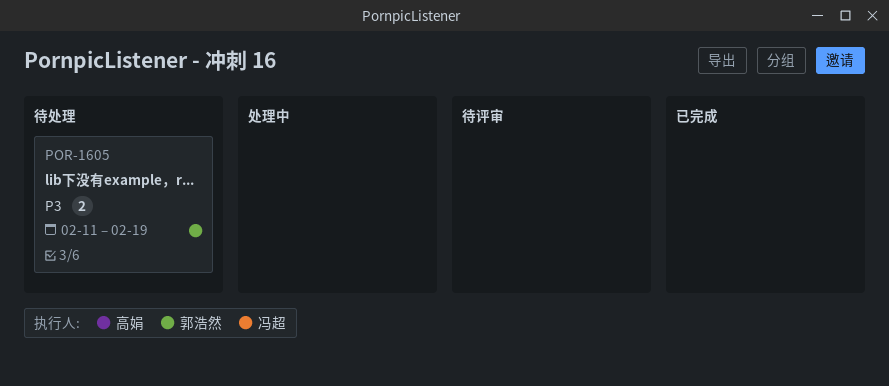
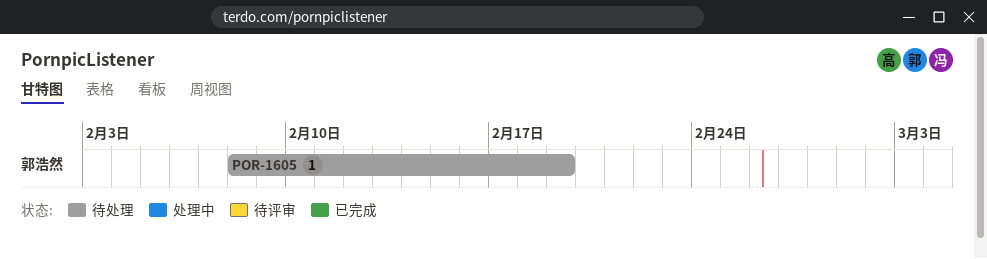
POR-1605, estimate: 2 -> 1
POR-1605, start: Feb 11 -> Feb 8

